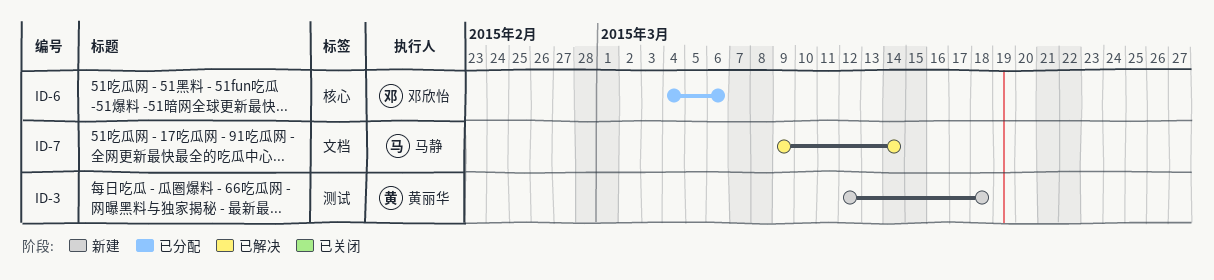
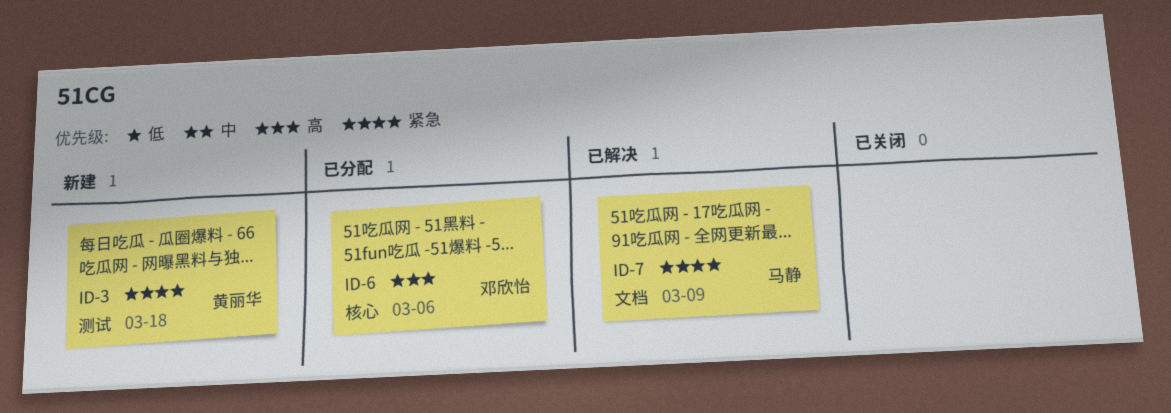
ID-7, due: Mar 14 -> Mar 9

